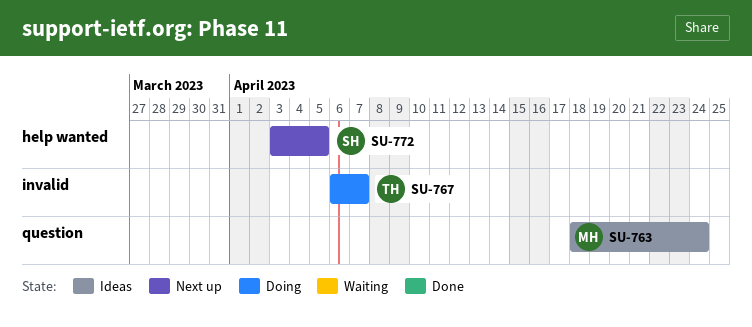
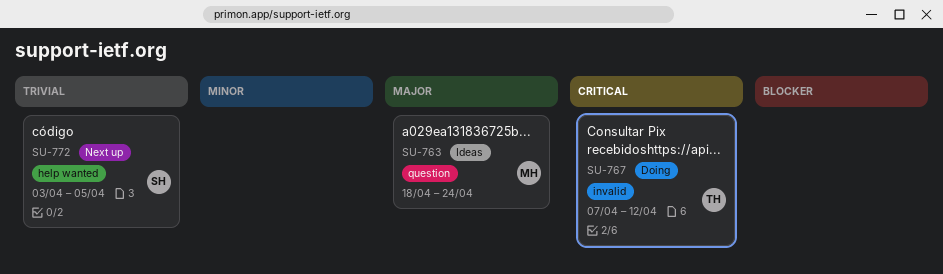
SU-767, start: Apr 6 -> Apr 7
SU-767, due: Apr 7 -> Apr 12

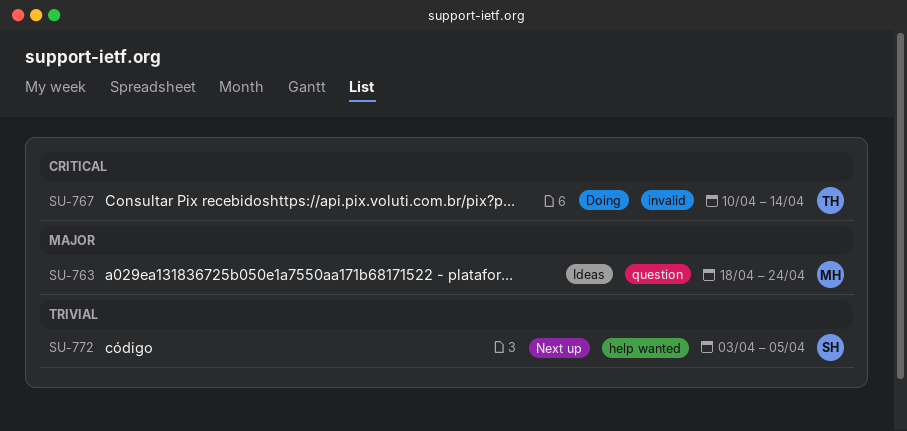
SU-767, start: Apr 7 -> Apr 10
SU-767, due: Apr 12 -> Apr 14

